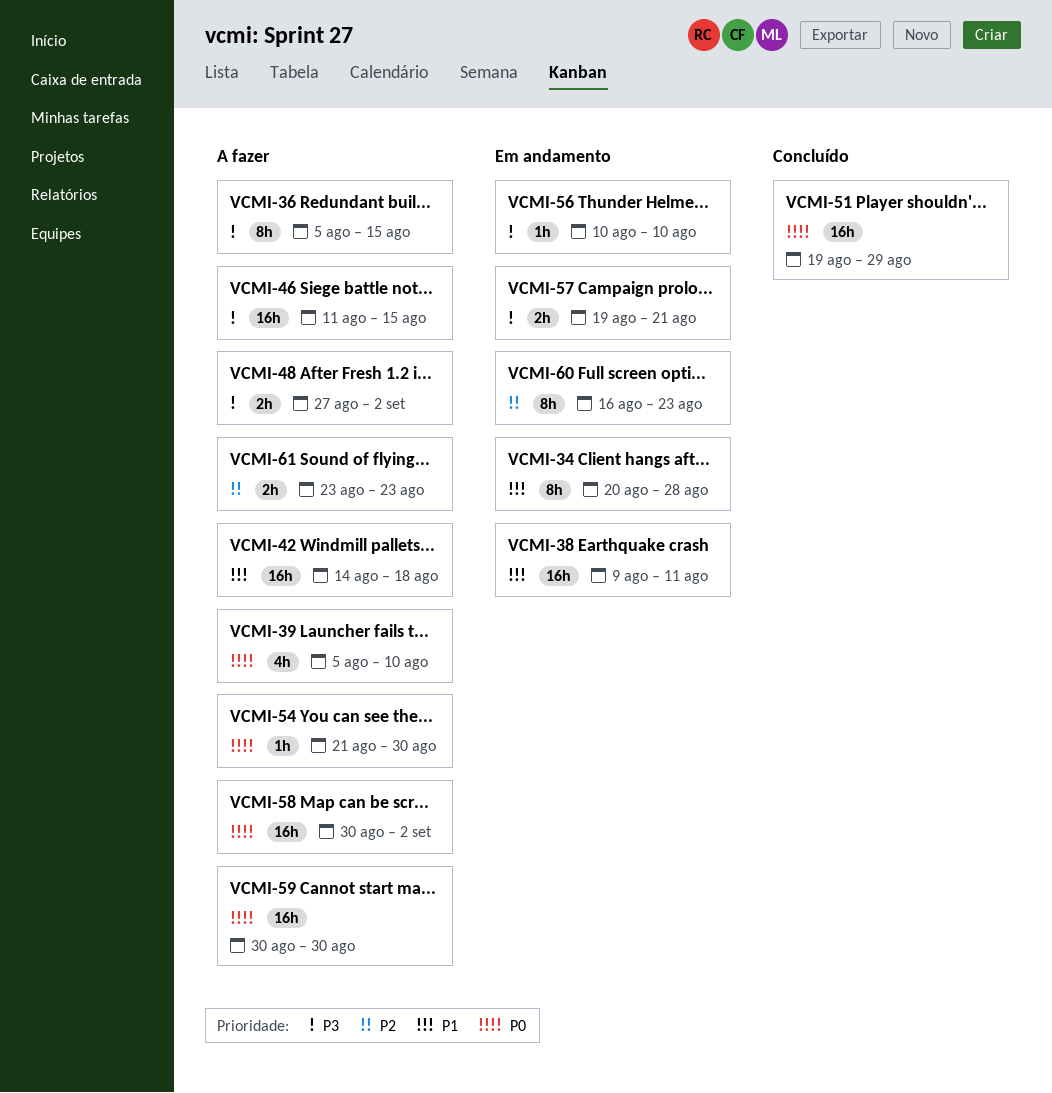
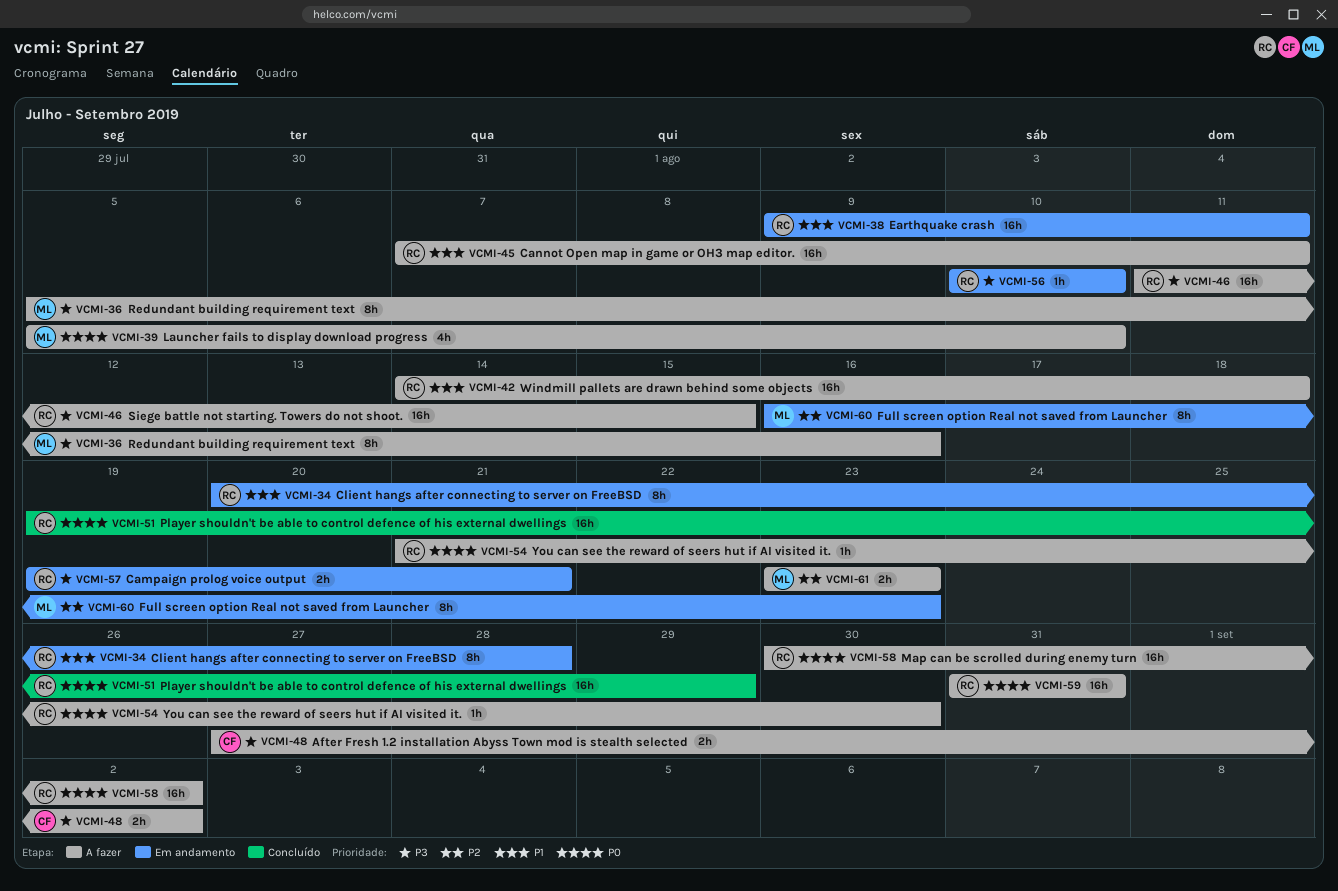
VCMI-36, due: Aug 15 -> Aug 16
VCMI-45: none -> present
VCMI-59, start: Aug 30 -> Aug 31
VCMI-59, due: Aug 30 -> Aug 31

